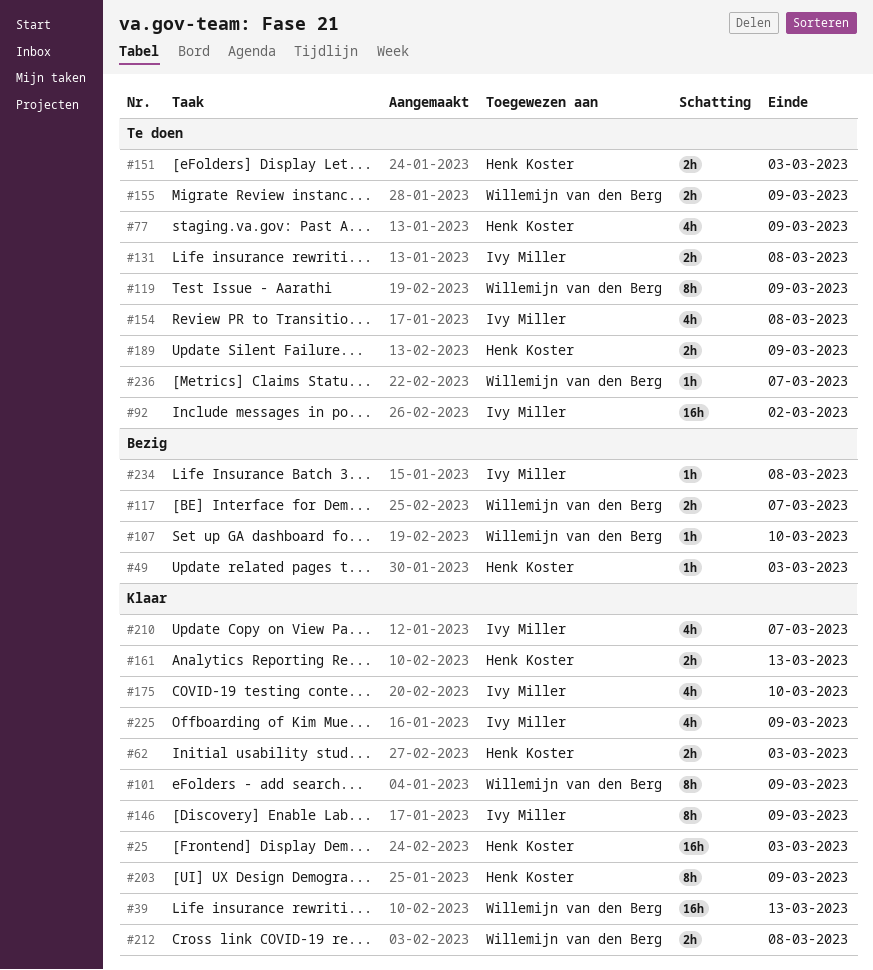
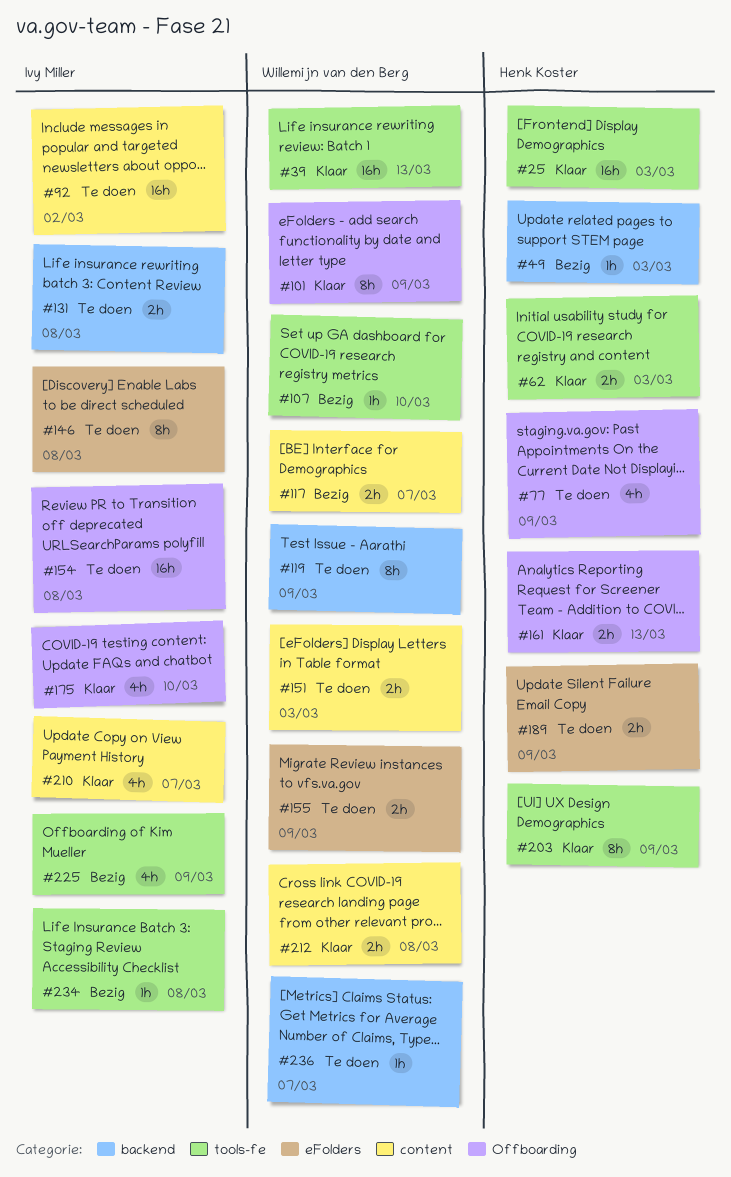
#146, status: Klaar -> Te doen
#146, due: Mar 9 -> Mar 8
#151, owner: Henk Koster -> Willemijn van den Berg
#154, estimate: 4h -> 16h
#225, status: Klaar -> Bezig

